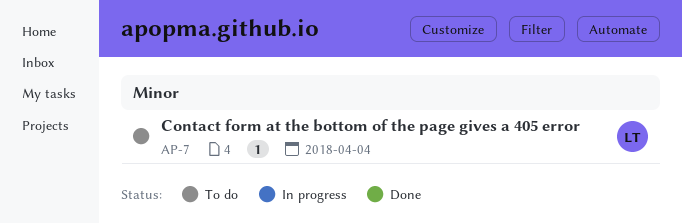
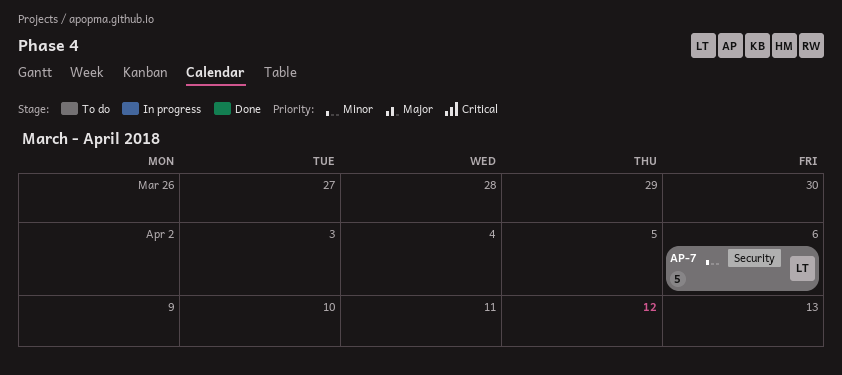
AP-7, estimate: 1 -> 5
AP-7, due: Apr 4 -> Apr 6

